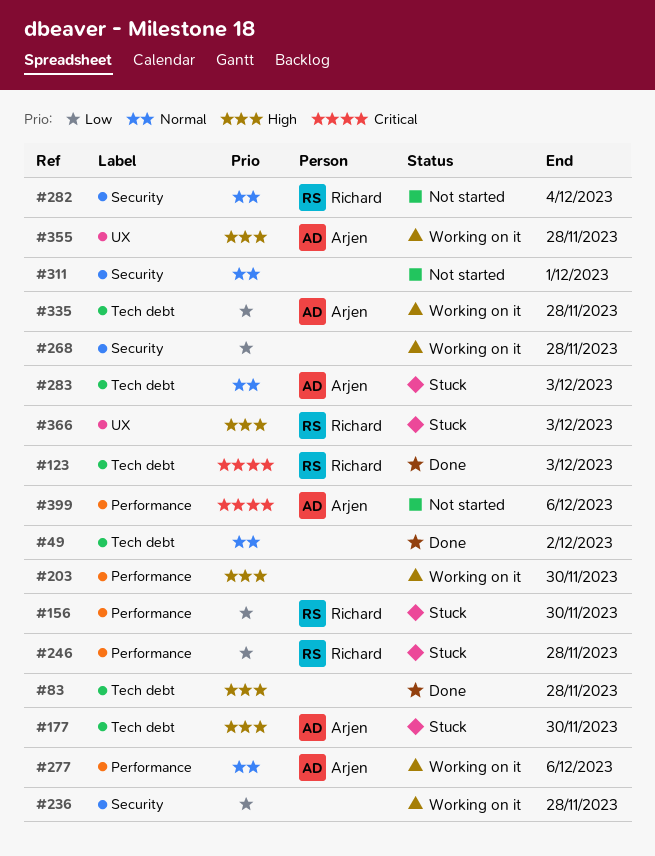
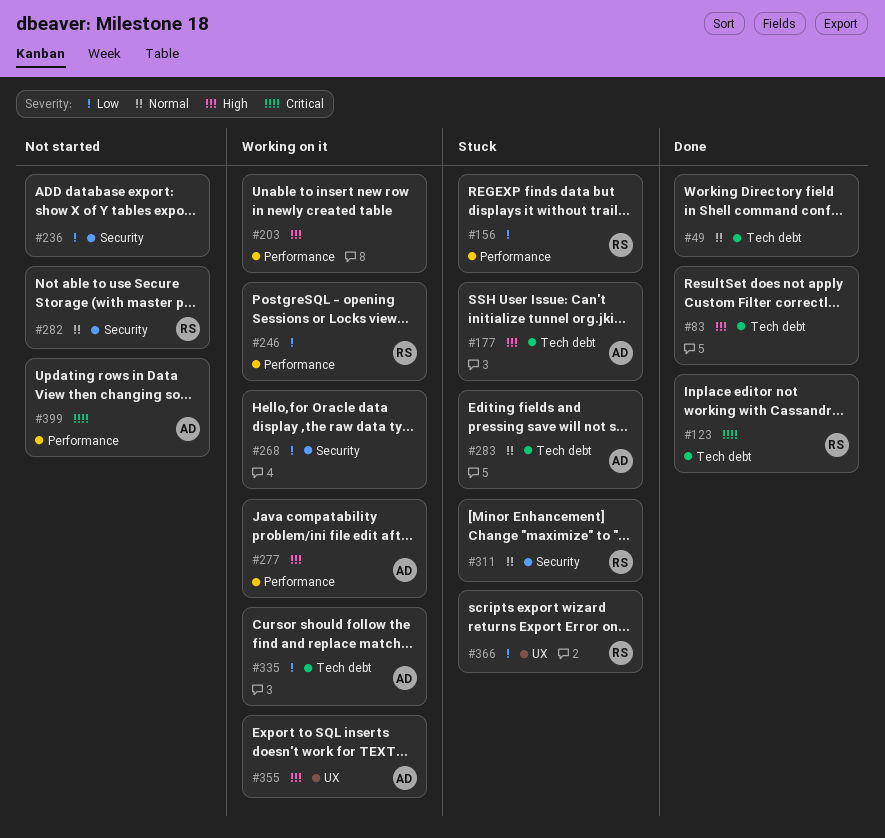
#236, status: Working on it -> Not started
#246, status: Stuck -> Working on it
#277, priority: Normal -> High
#311, status: Not started -> Stuck
#311, owner: none -> Richard
#366, priority: High -> Low

